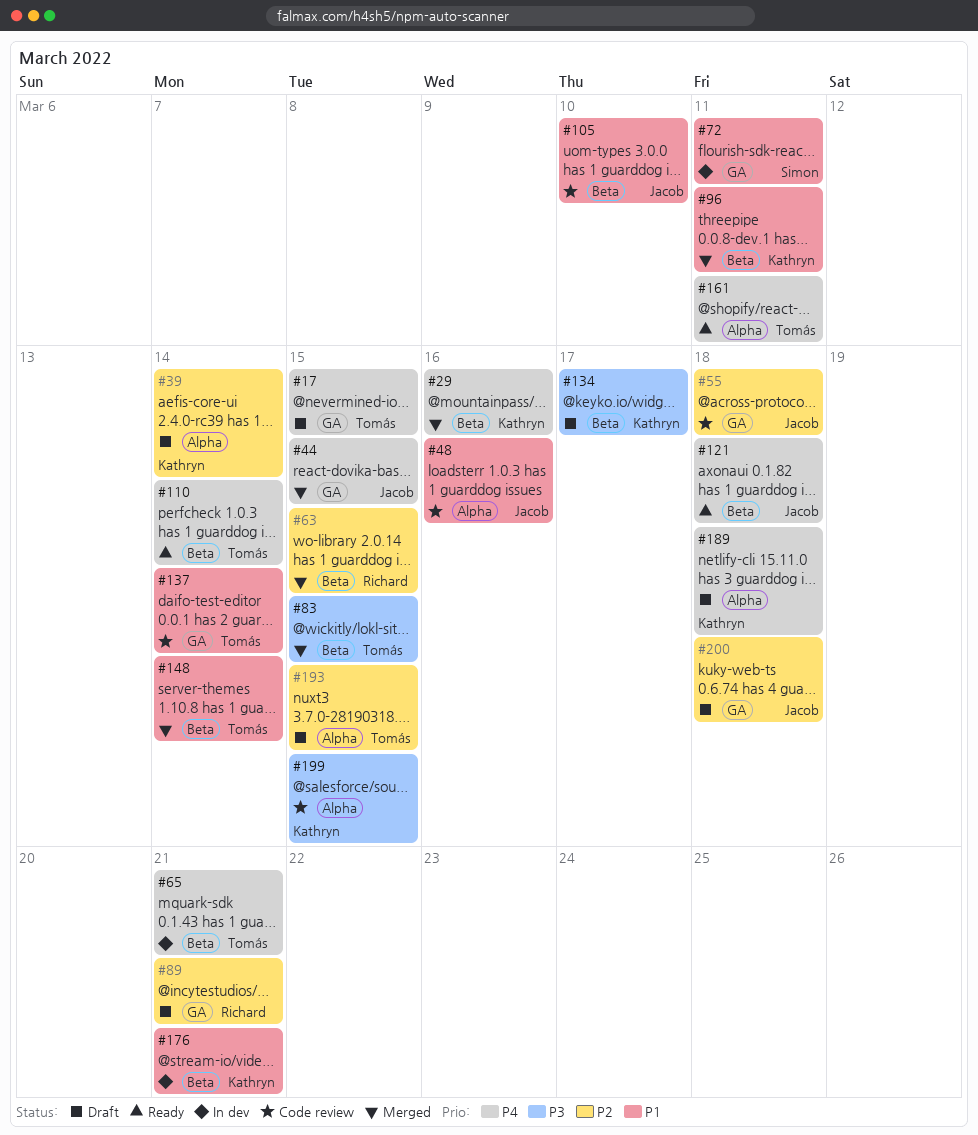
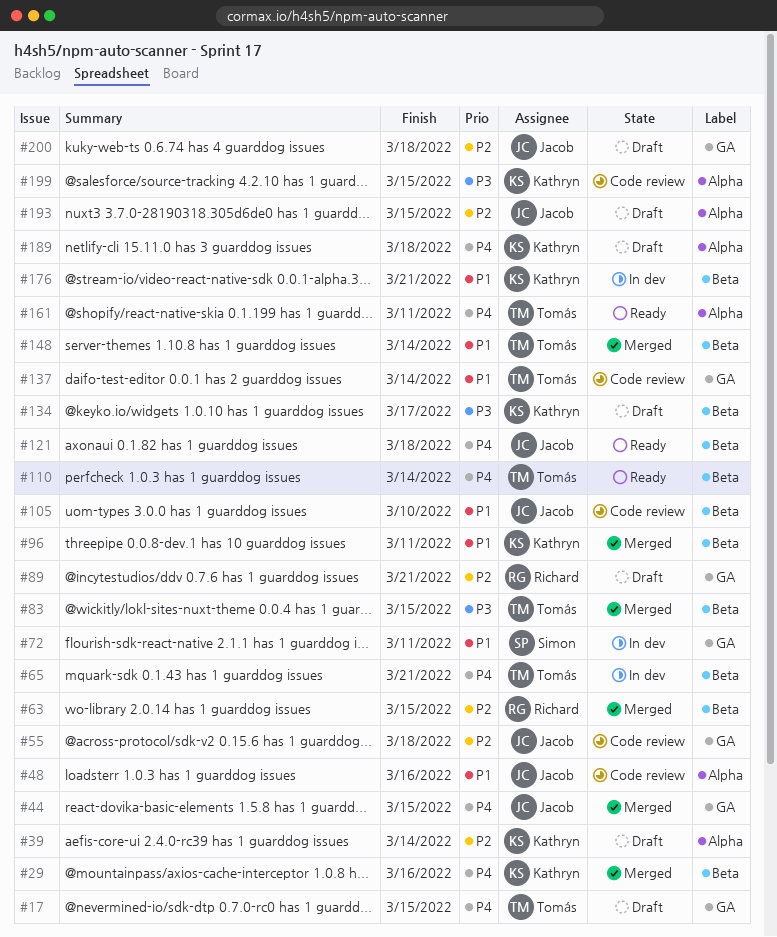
#193, owner: Tomás -> Jacob

